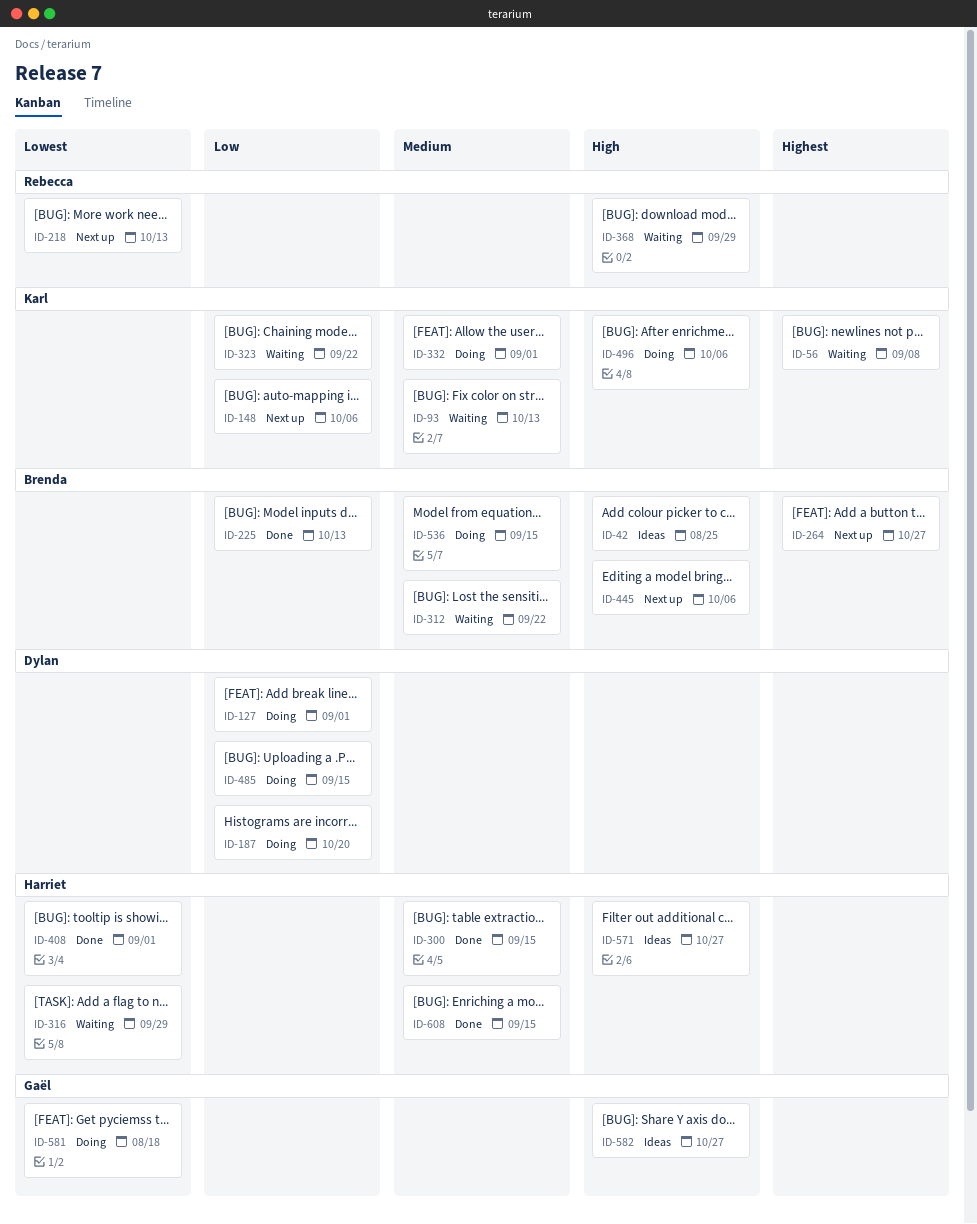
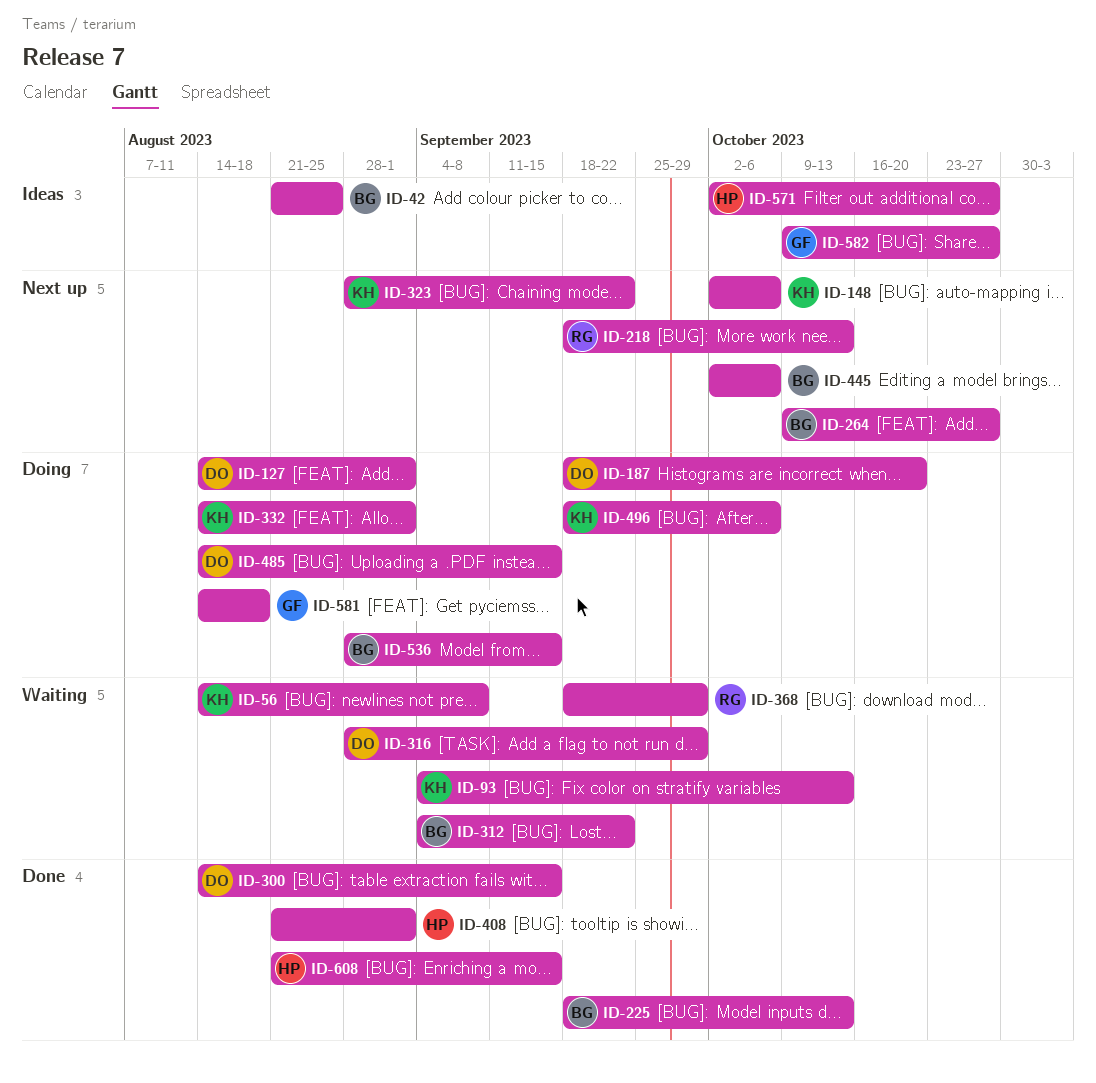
ID-300, owner: Harriet -> Dylan
ID-316, owner: Harriet -> Dylan
ID-323, status: Waiting -> Next up

